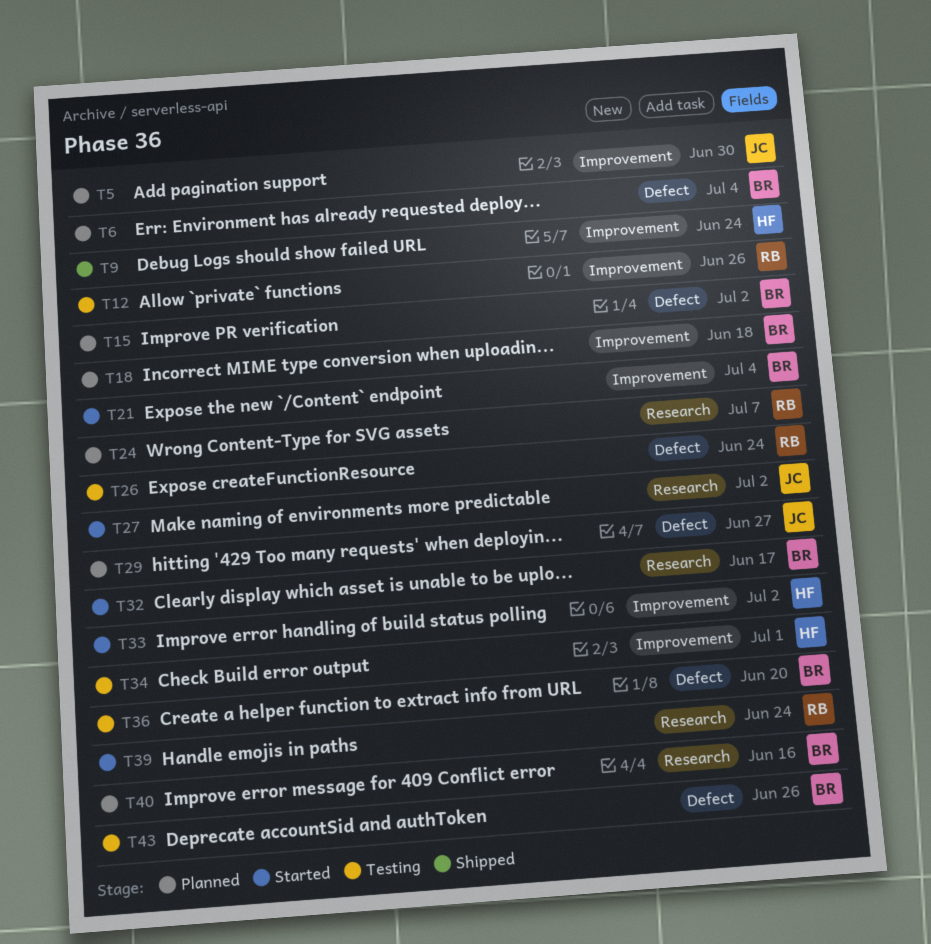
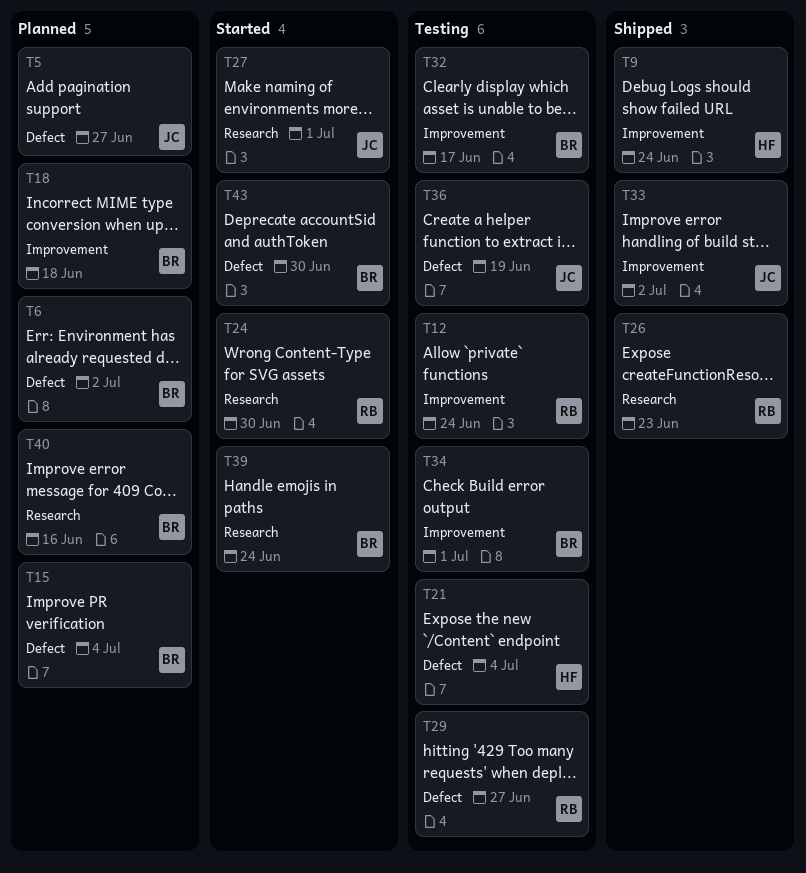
T5, label: Improvement -> Defect
T5, due: Jun 30 -> Jun 27
T6, due: Jul 4 -> Jul 2
T12, due: Jun 26 -> Jun 24
T15, due: Jul 2 -> Jul 4
T21, status: Started -> Testing
T21, owner: BR -> HF
T21, label: Improvement -> Defect
T24, status: Planned -> Started
T24, due: Jul 7 -> Jun 30
T26, status: Testing -> Shipped
T26, label: Defect -> Research
T26, due: Jun 24 -> Jun 23
T27, due: Jul 2 -> Jul 1
T29, status: Planned -> Testing
T29, owner: JC -> RB
T32, status: Started -> Testing
T32, label: Research -> Improvement
T33, status: Started -> Shipped
T33, owner: HF -> JC
T34, owner: HF -> BR
T36, owner: BR -> JC
T36, due: Jun 20 -> Jun 19
T39, owner: RB -> BR
T43, status: Testing -> Started
T43, due: Jun 26 -> Jun 30

